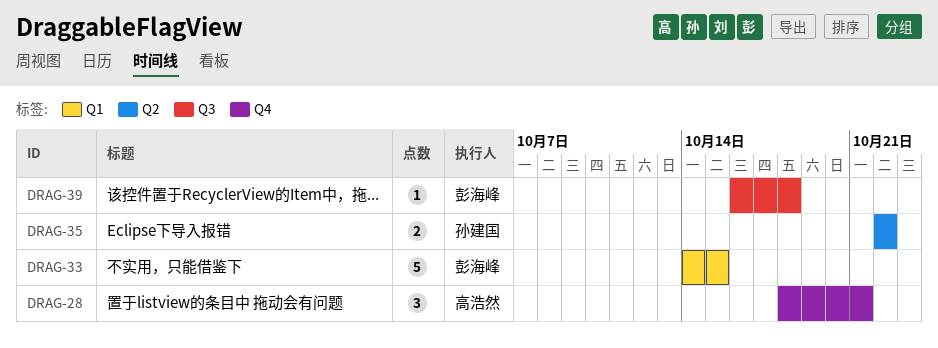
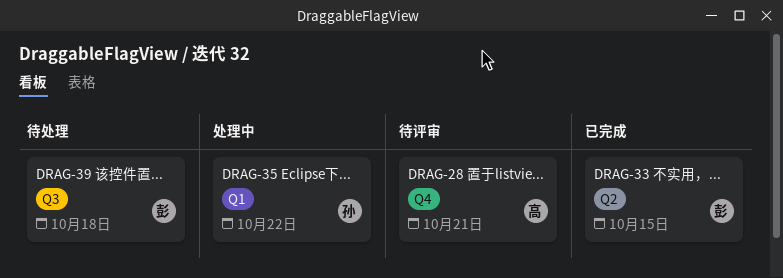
DRAG-33, label: Q1 -> Q2
DRAG-35, label: Q2 -> Q1

